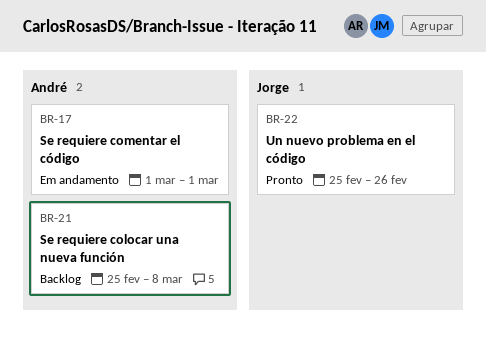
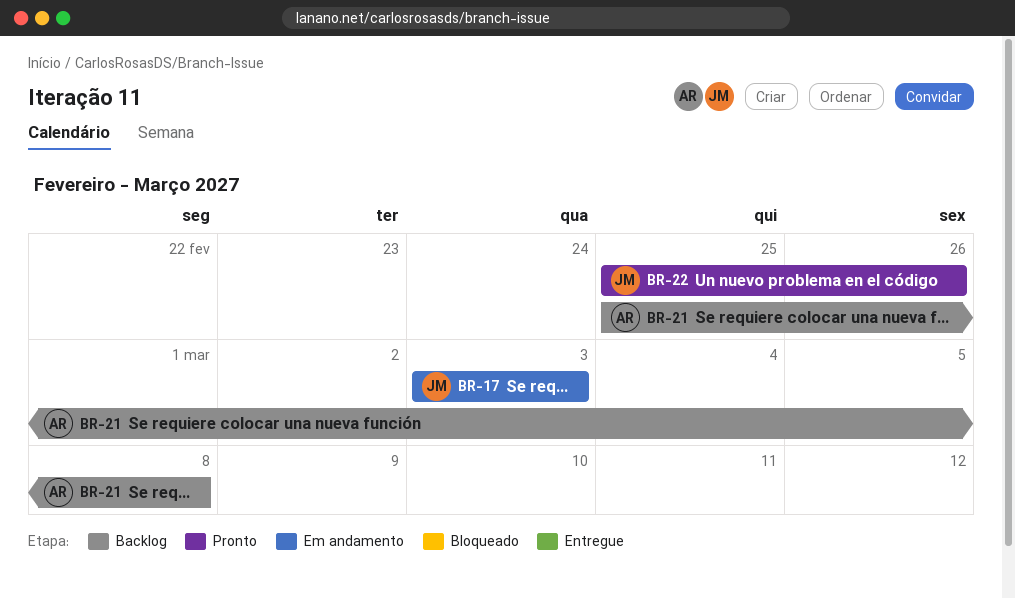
BR-17, owner: André -> Jorge
BR-17, start: Mar 1 -> Mar 3
BR-17, due: Mar 1 -> Mar 3

